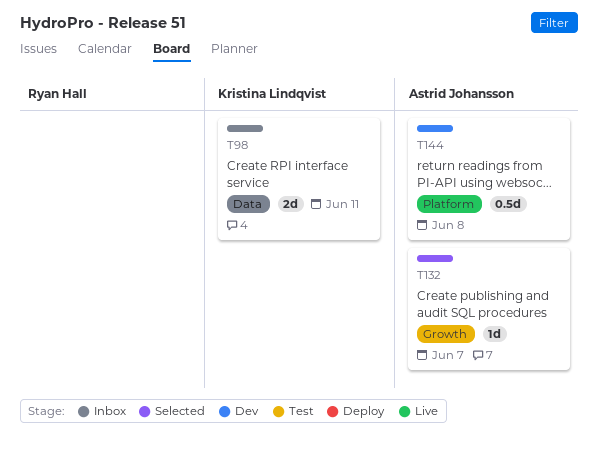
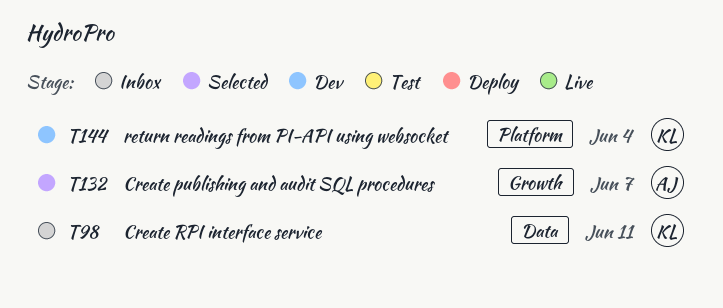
T144, owner: Astrid Johansson -> Kristina Lindqvist
T144, due: Jun 8 -> Jun 4

